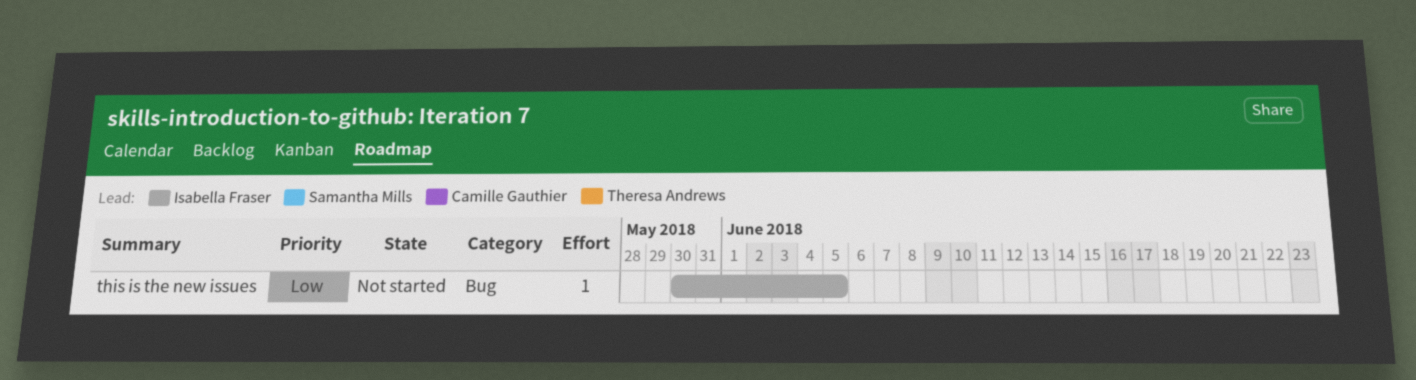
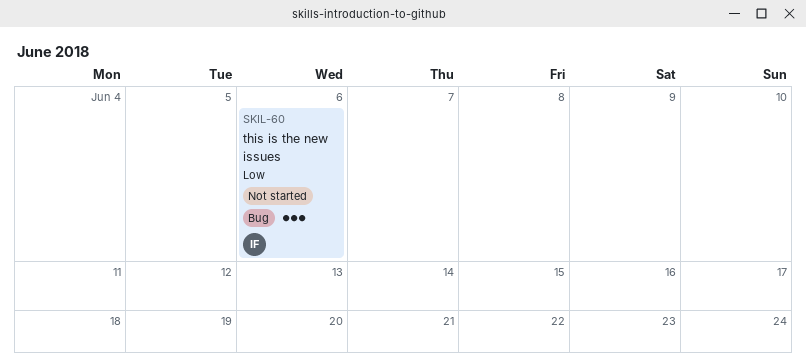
this is the new issues, estimate: 1 -> 3
this is the new issues, due: Jun 5 -> Jun 6

